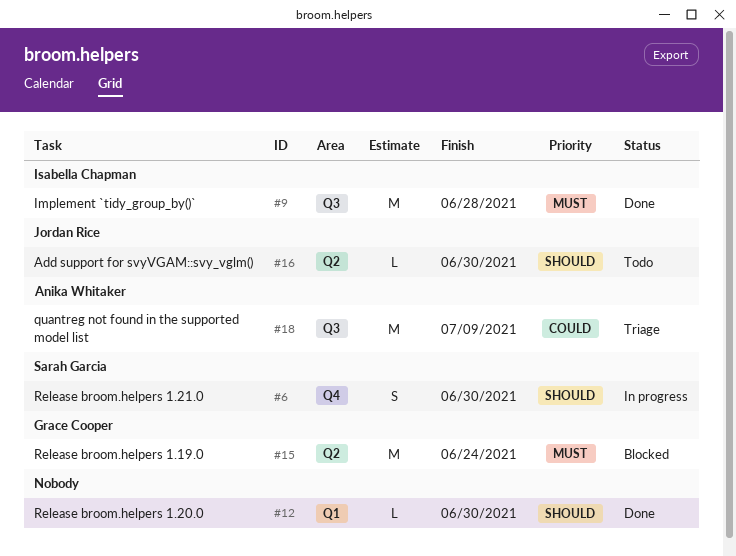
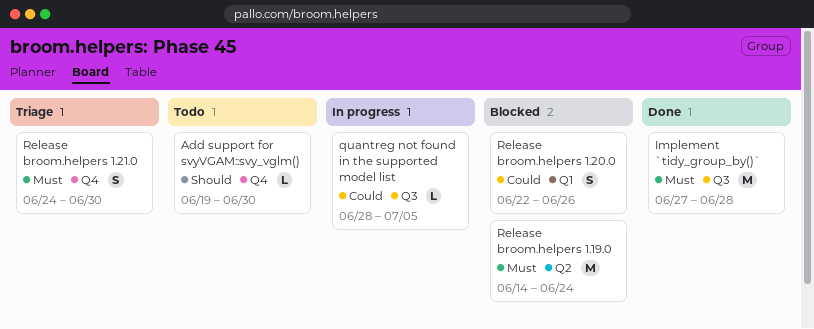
Add support for svyVGAM::svy_vglm(), label: Q2 -> Q4
quantreg not found in the supported model list, status: Triage -> In progress
quantreg not found in the supported model list, estimate: M -> L
quantreg not found in the supported model list, due: Jul 9 -> Jul 5
Release broom.helpers 1.20.0, status: Done -> Blocked
Release broom.helpers 1.20.0, priority: Should -> Could
Release broom.helpers 1.20.0, estimate: L -> S
Release broom.helpers 1.20.0, due: Jun 30 -> Jun 26
Release broom.helpers 1.21.0, status: In progress -> Triage
Release broom.helpers 1.21.0, priority: Should -> Must

